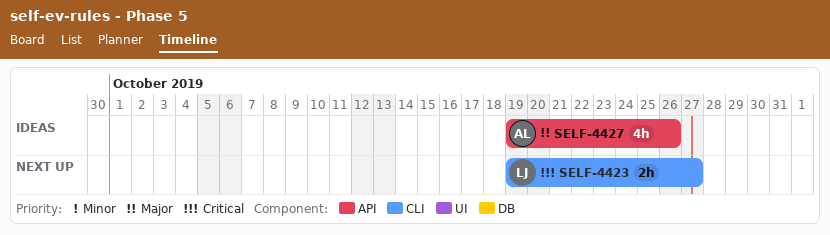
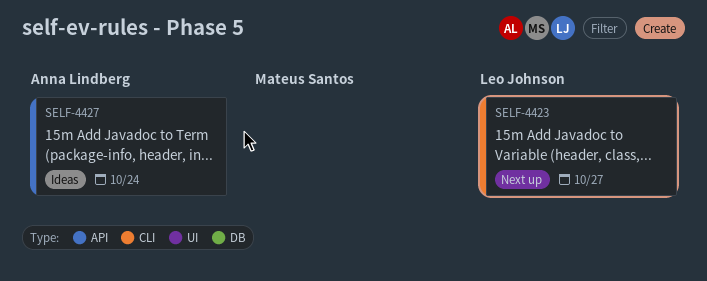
SELF-4427, due: Oct 26 -> Oct 24

